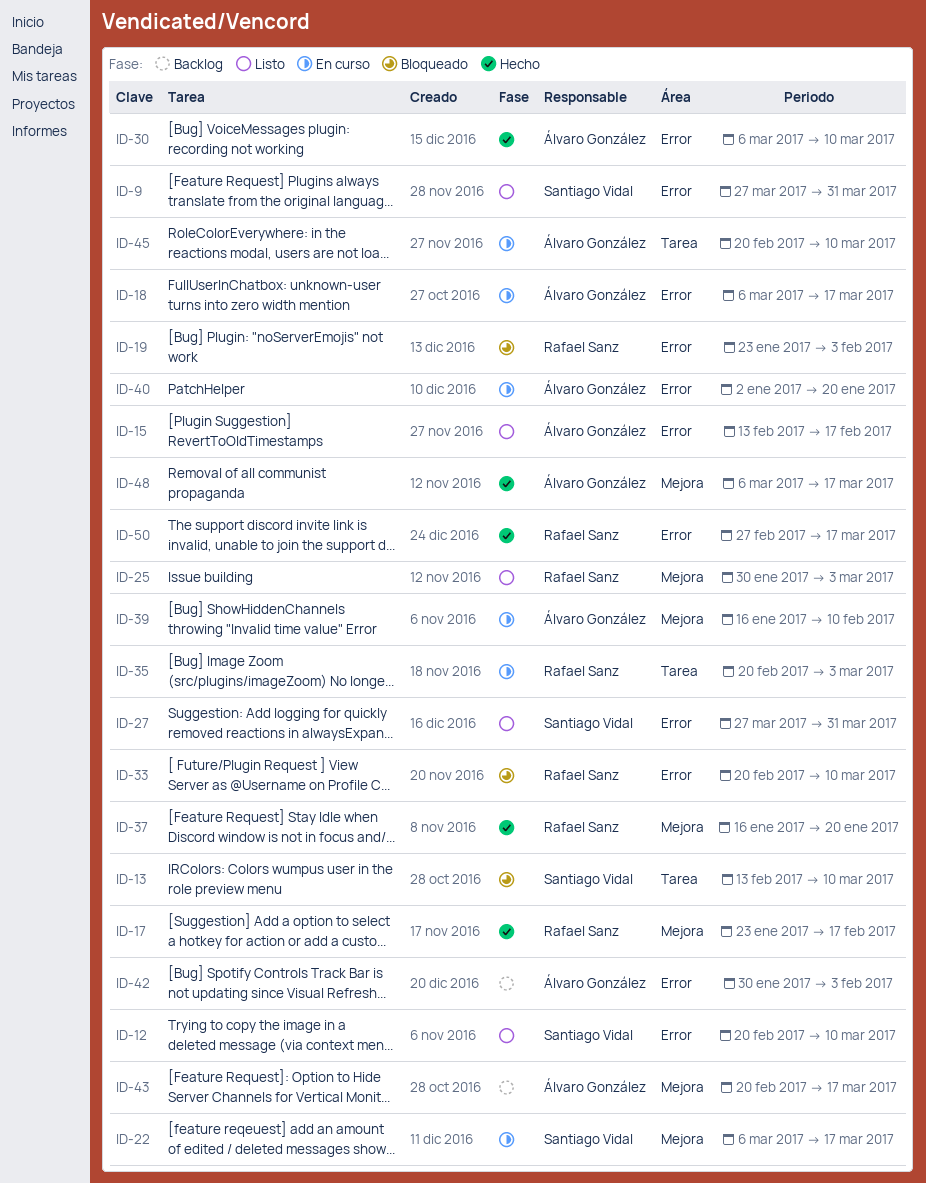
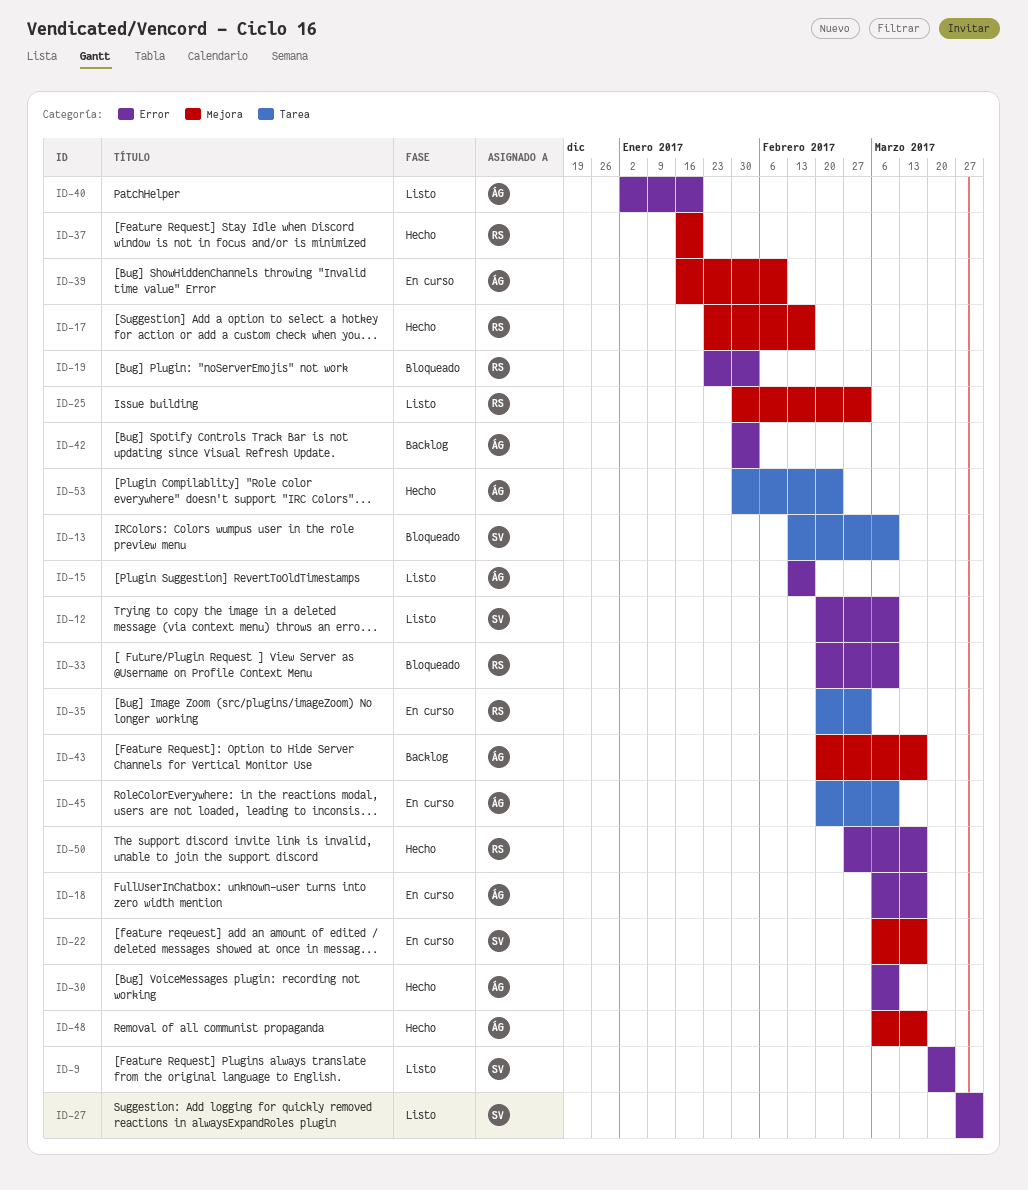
ID-9, start: Mar 27 -> Mar 20
ID-9, due: Mar 31 -> Mar 24
ID-40, status: En curso -> Listo
ID-53: none -> present

